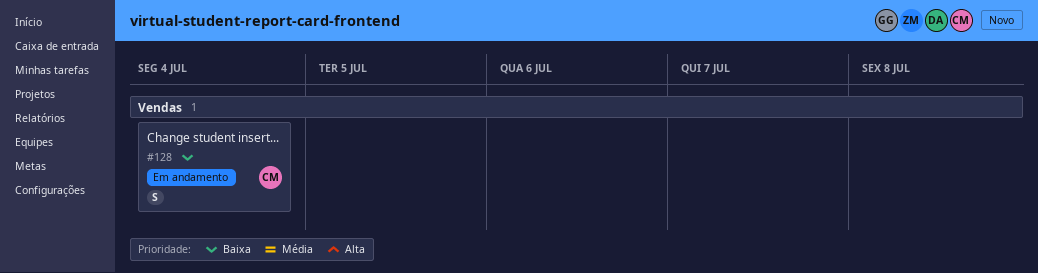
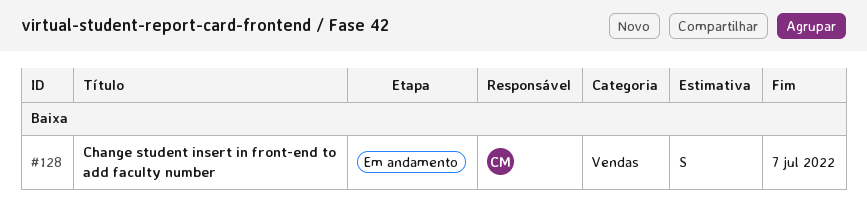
#128, due: Jul 4 -> Jul 7

